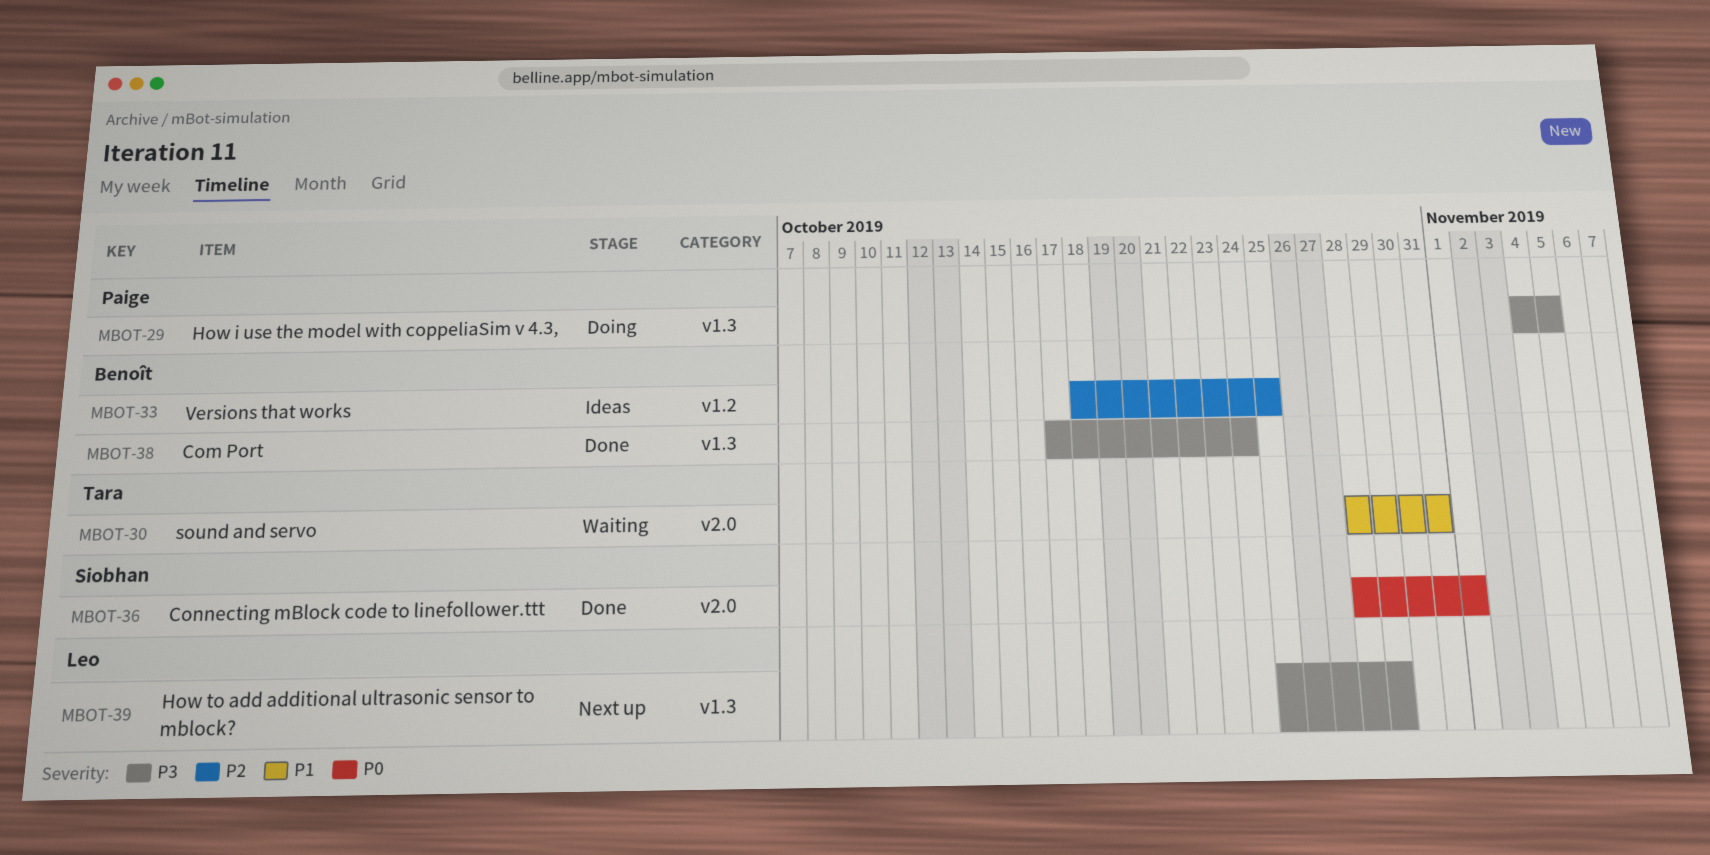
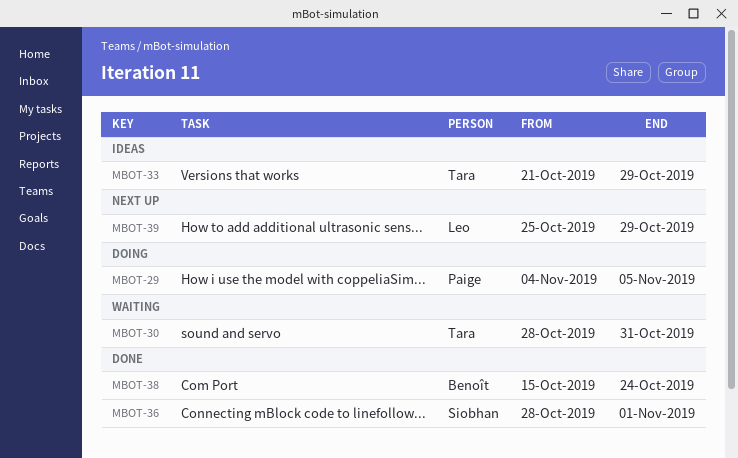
MBOT-33, owner: Benoît -> Tara
MBOT-33, start: Oct 18 -> Oct 21
MBOT-33, due: Oct 25 -> Oct 29
MBOT-38, start: Oct 17 -> Oct 15

